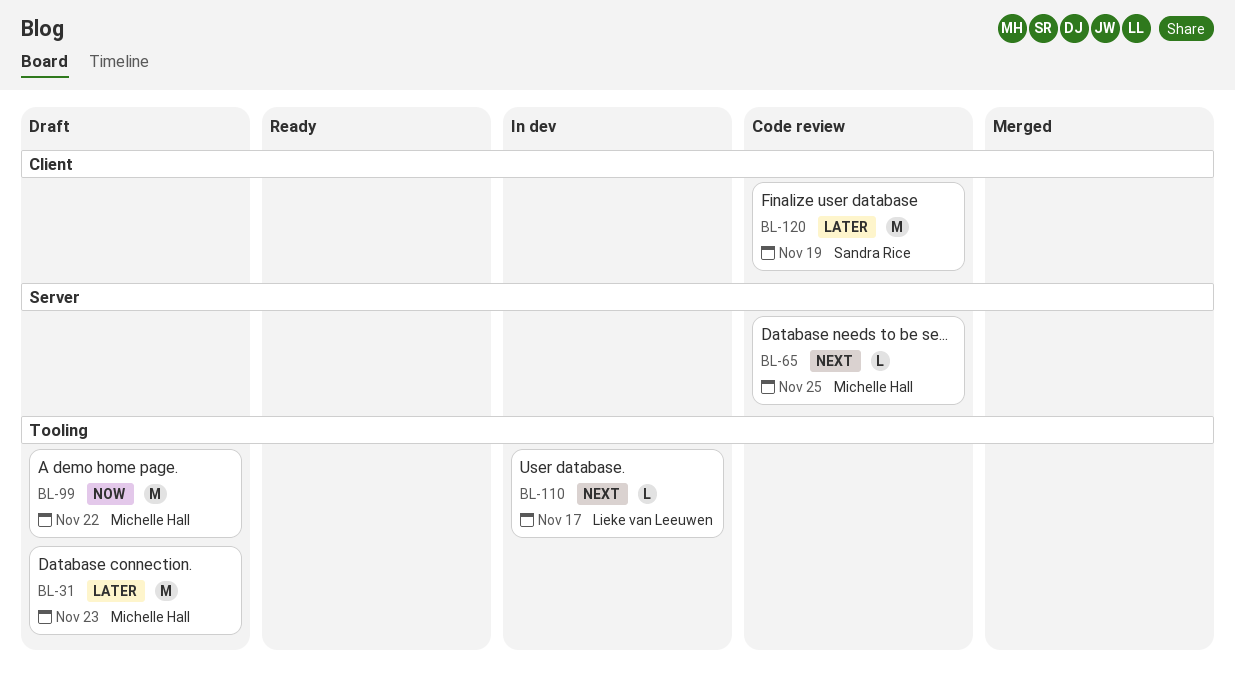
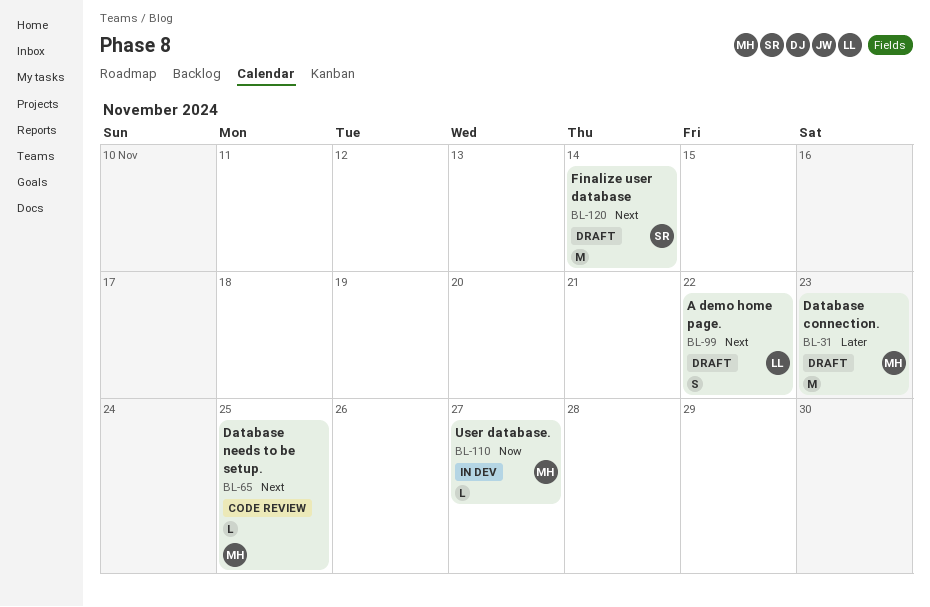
BL-99, owner: Michelle Hall -> Lieke van Leeuwen
BL-99, priority: Now -> Next
BL-99, estimate: M -> S
BL-110, owner: Lieke van Leeuwen -> Michelle Hall
BL-110, priority: Next -> Now
BL-110, due: Nov 17 -> Nov 27
BL-120, status: Code review -> Draft
BL-120, priority: Later -> Next
BL-120, due: Nov 19 -> Nov 14

